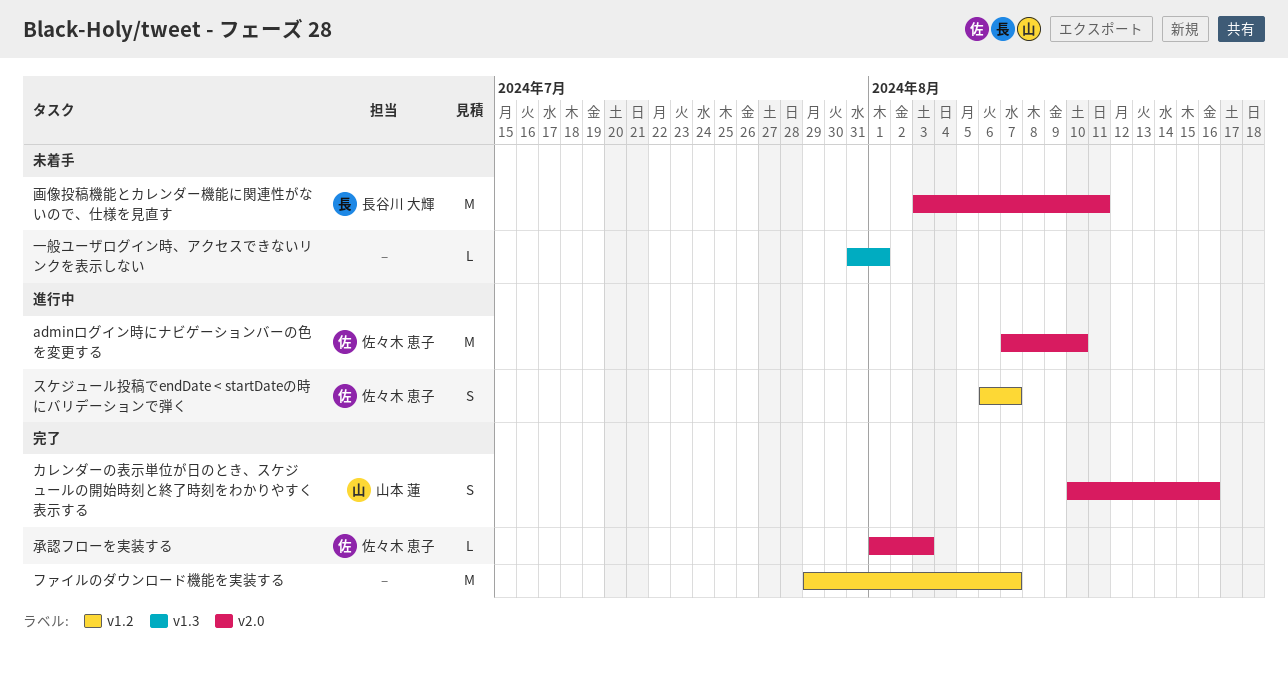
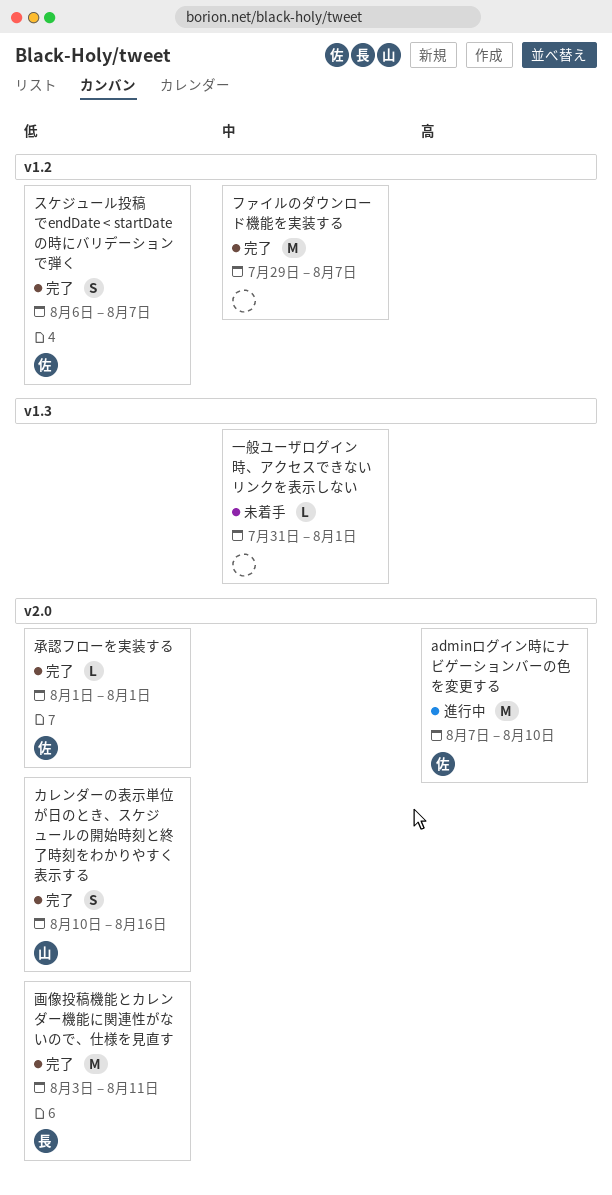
スケジュール投稿でendDate < startDateの時にバリデーションで弾く, status: 進行中 -> 完了
承認フローを実装する, due: Aug 3 -> Aug 1
画像投稿機能とカレンダー機能に関連性がないので、仕様を見直す, status: 未着手 -> 完了

